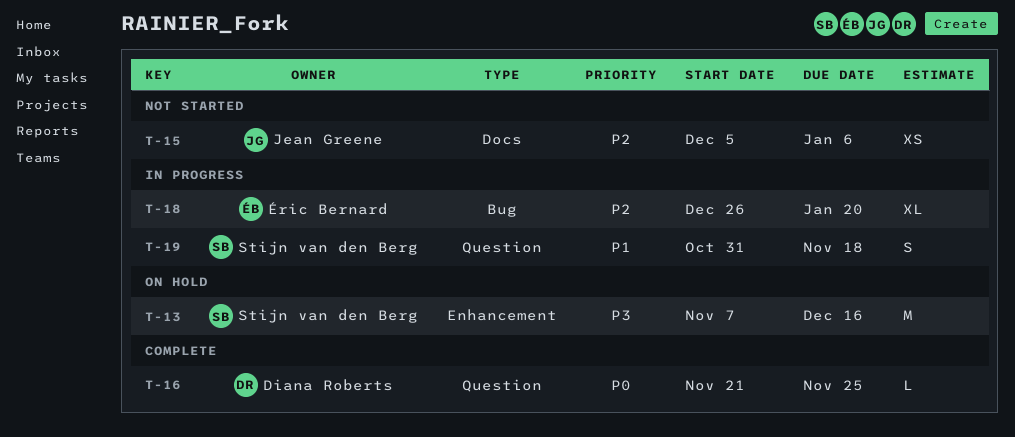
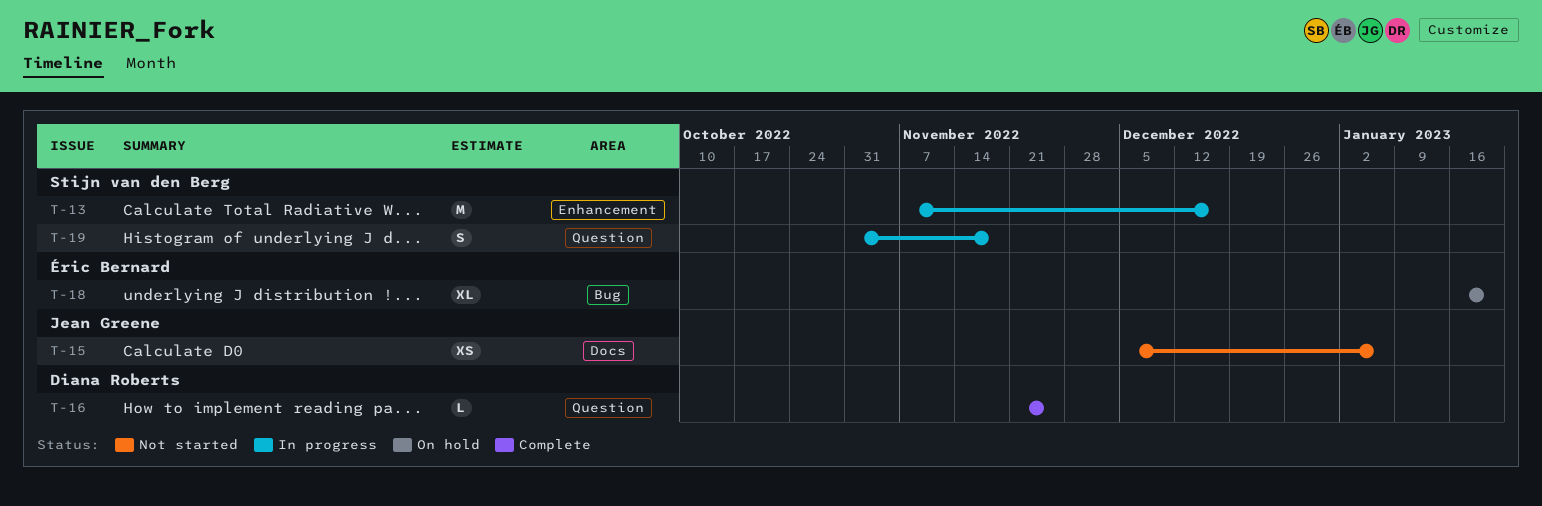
T-13, status: On hold -> In progress
T-18, status: In progress -> On hold
T-18, start: Dec 26 -> Jan 16

